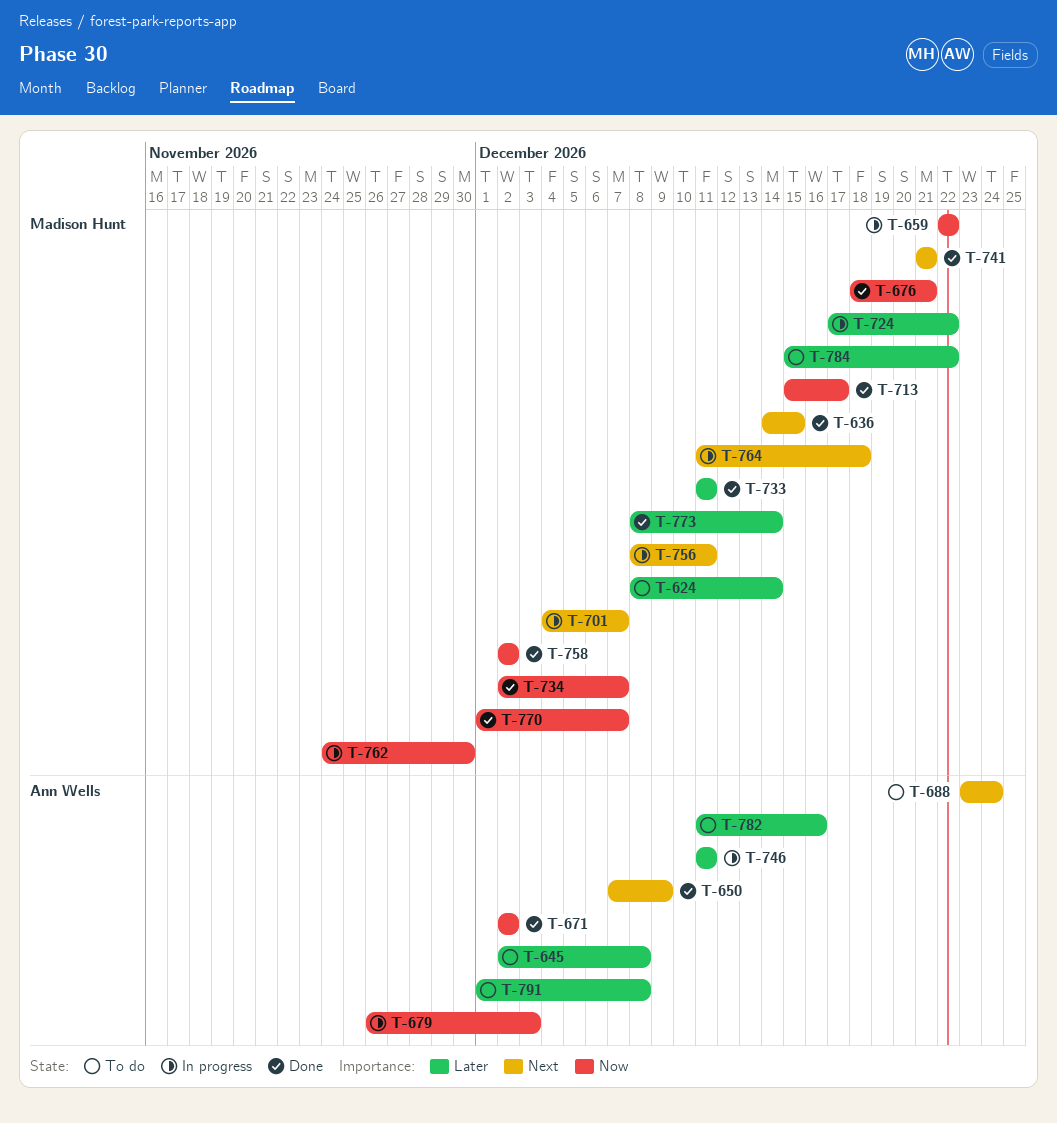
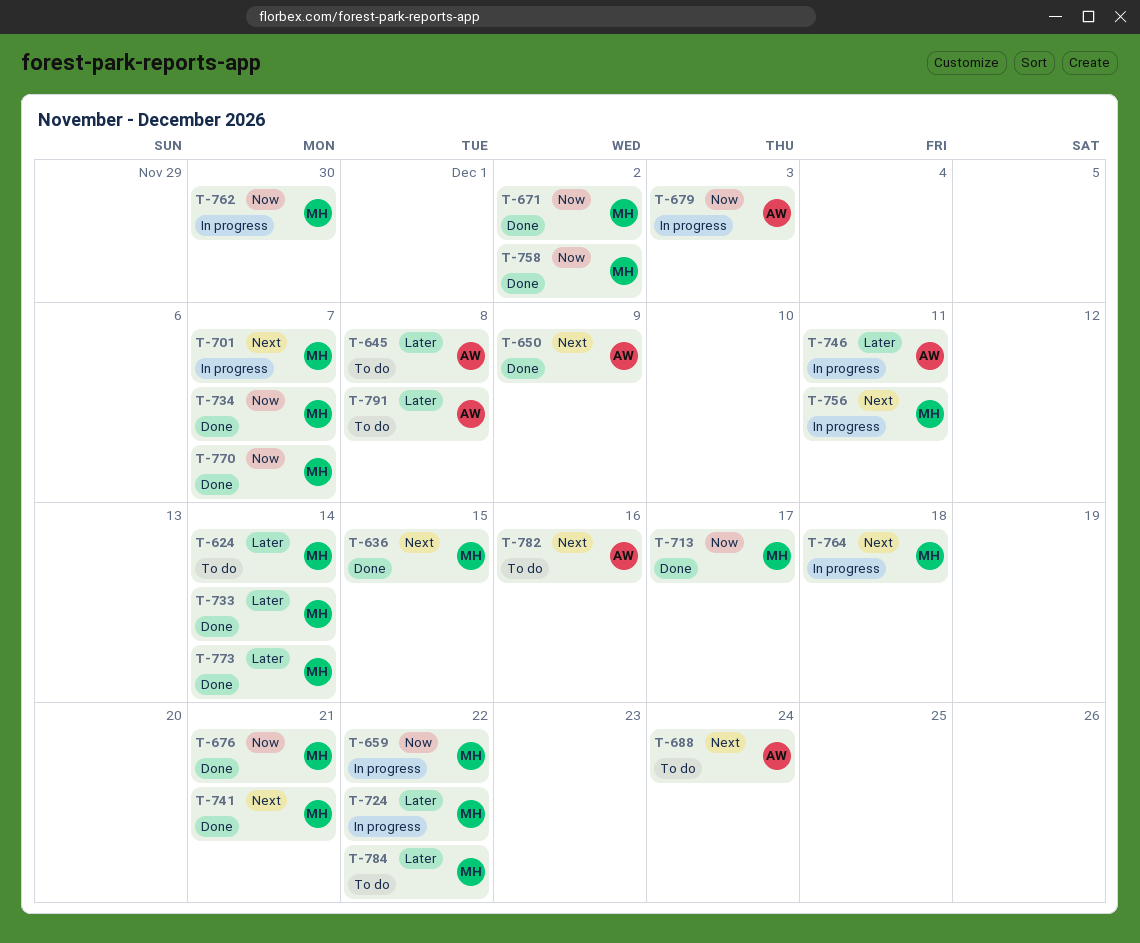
T-671, owner: Ann Wells -> Madison Hunt
T-733, due: Dec 11 -> Dec 14
T-782, priority: Later -> Next

